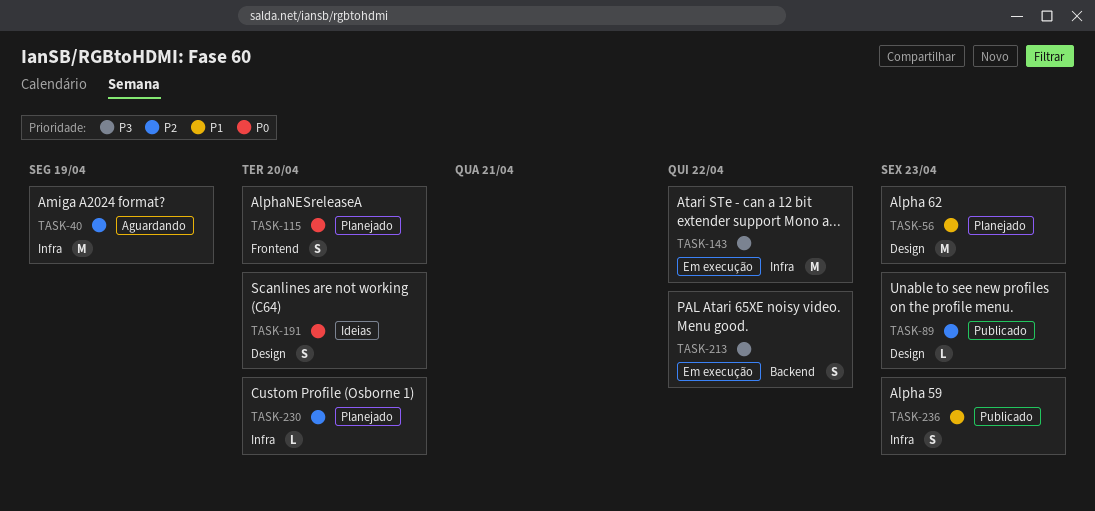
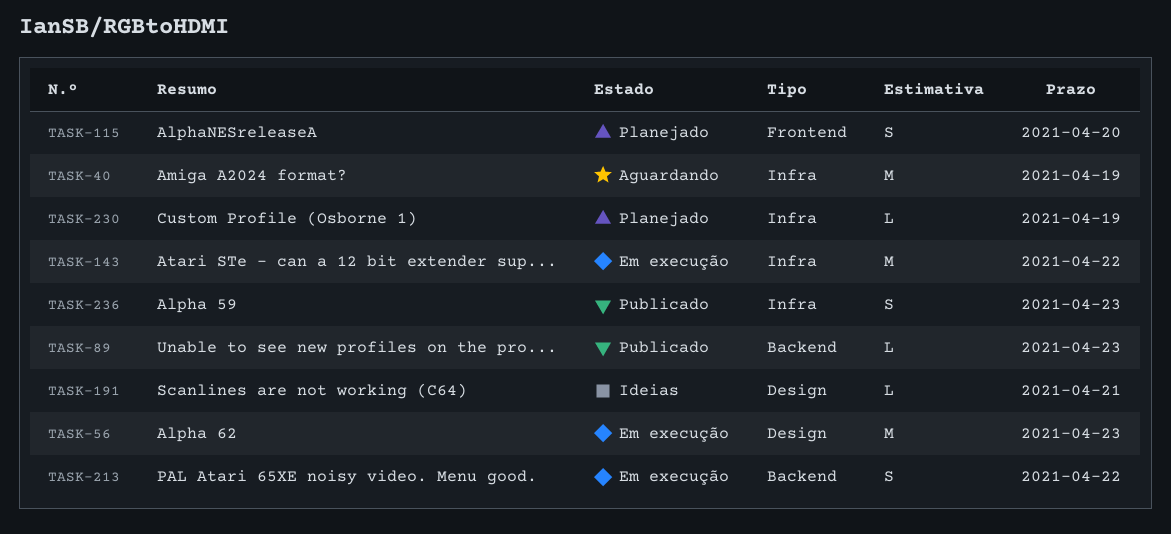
TASK-56, status: Planejado -> Em execução
TASK-89, label: Design -> Backend
TASK-191, estimate: S -> L
TASK-191, due: Apr 20 -> Apr 21
TASK-230, due: Apr 20 -> Apr 19

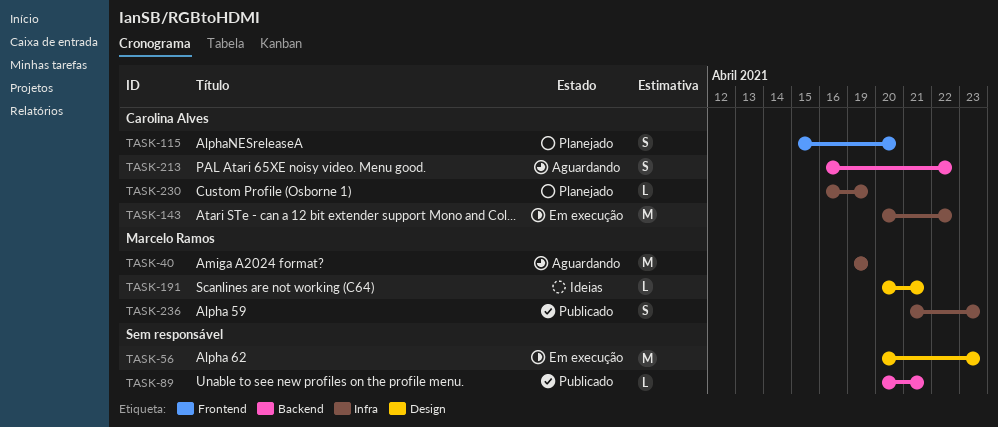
TASK-89, due: Apr 23 -> Apr 21
TASK-213, status: Em execução -> Aguardando

